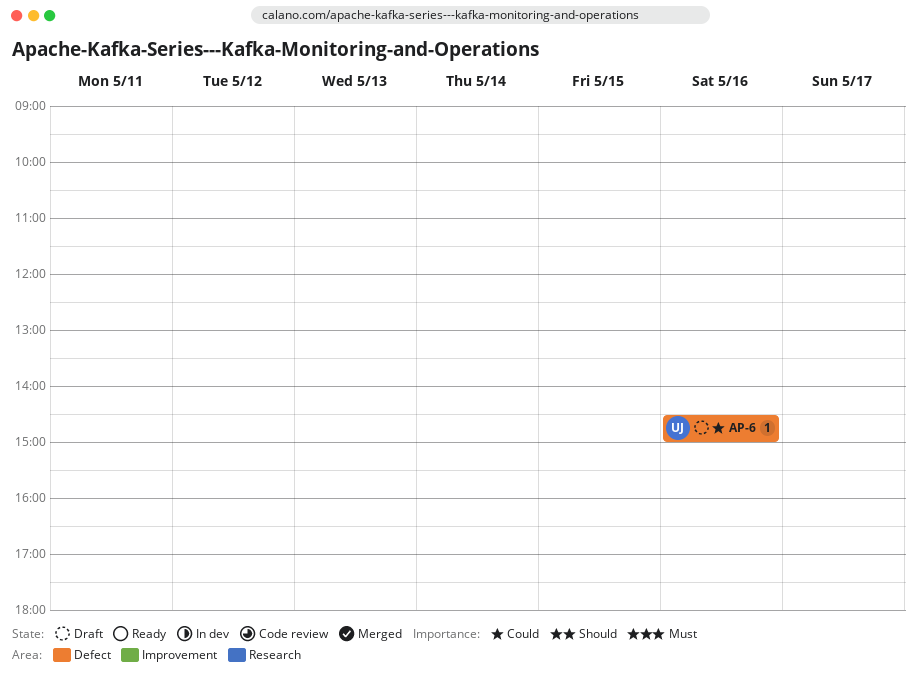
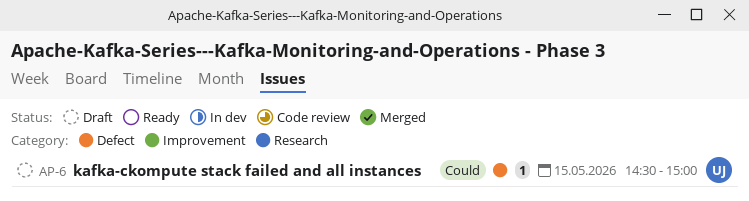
AP-6, day: May 16 -> May 15

